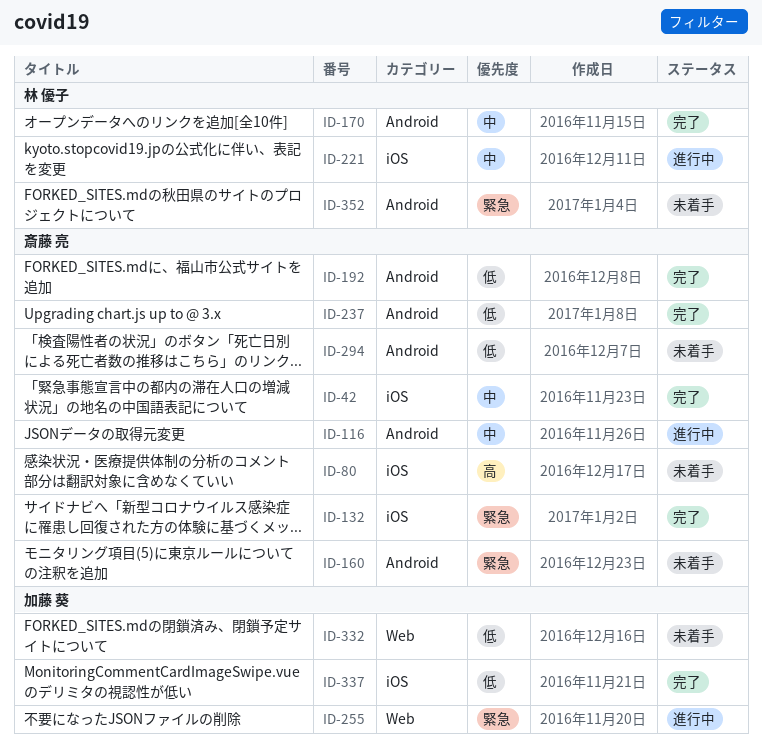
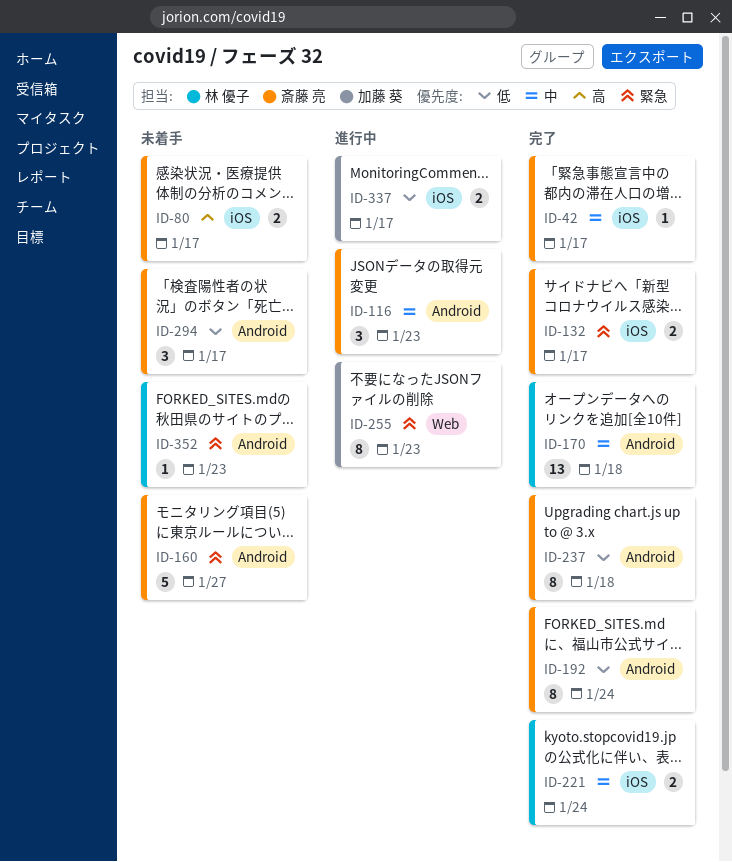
ID-221, status: 進行中 -> 完了
ID-332: present -> none
ID-337, status: 完了 -> 進行中

